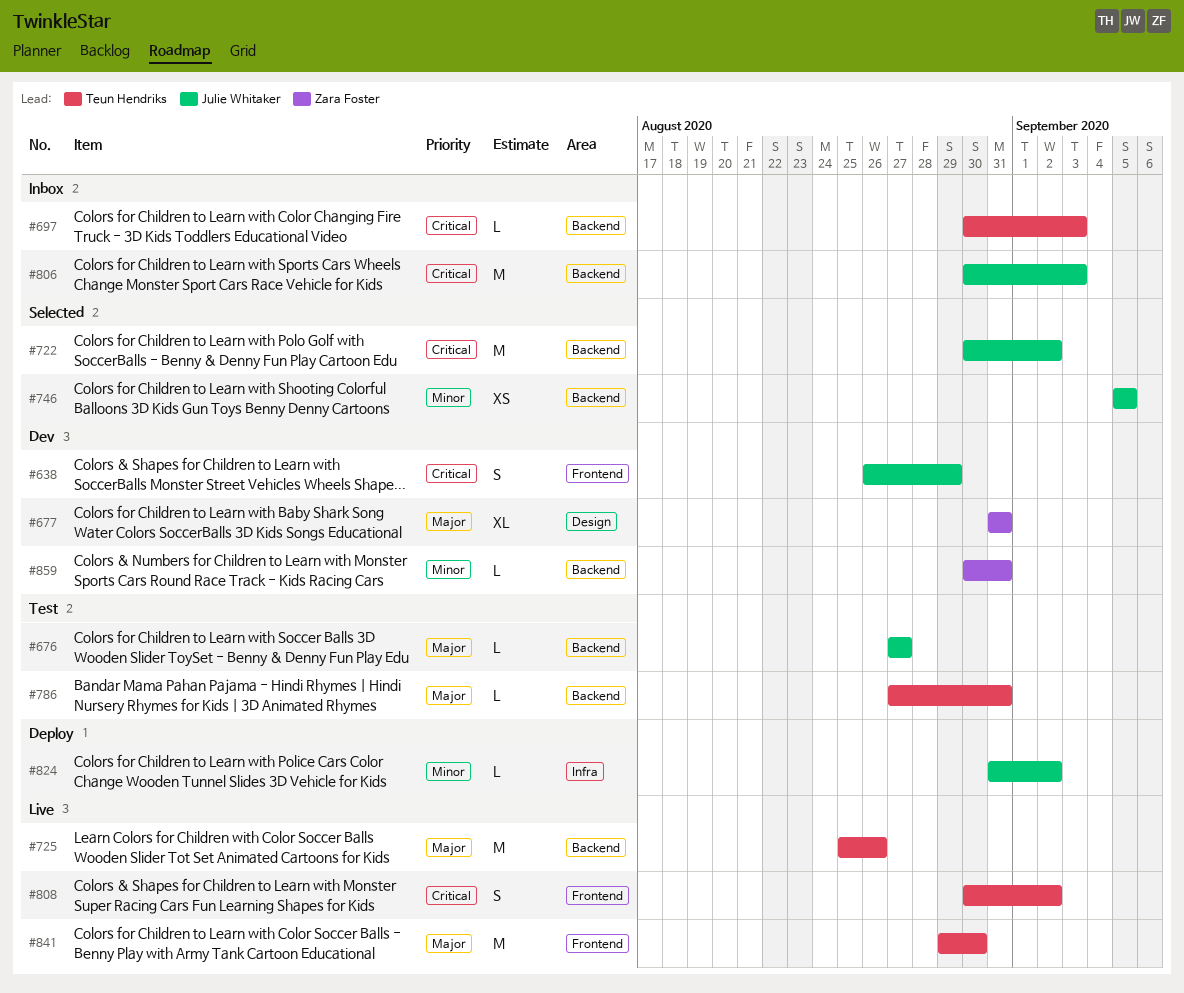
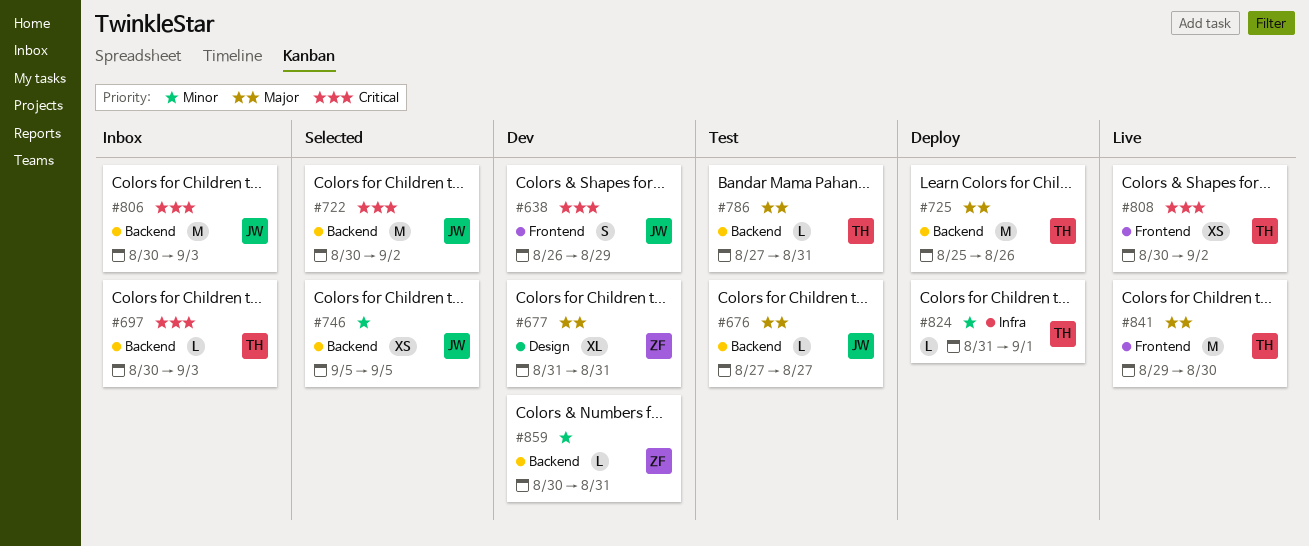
#725, status: Live -> Deploy
#808, estimate: S -> XS
#824, owner: Julie Whitaker -> Teun Hendriks
#824, due: Sep 2 -> Sep 1

